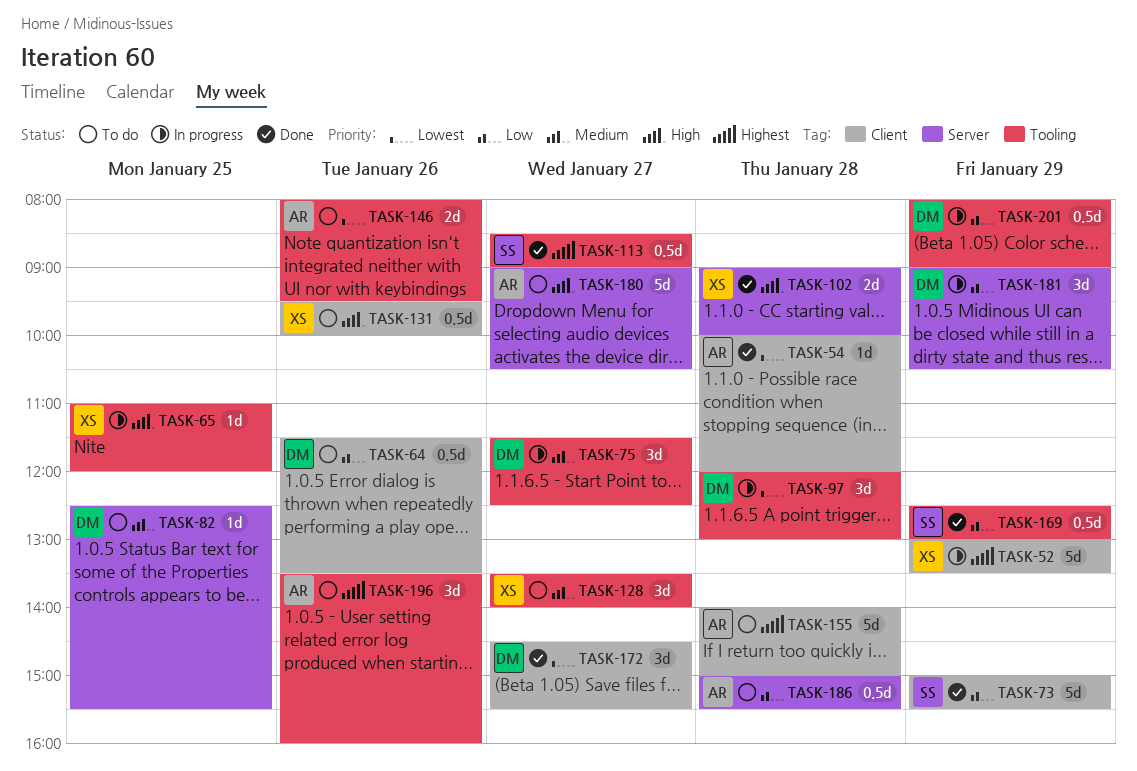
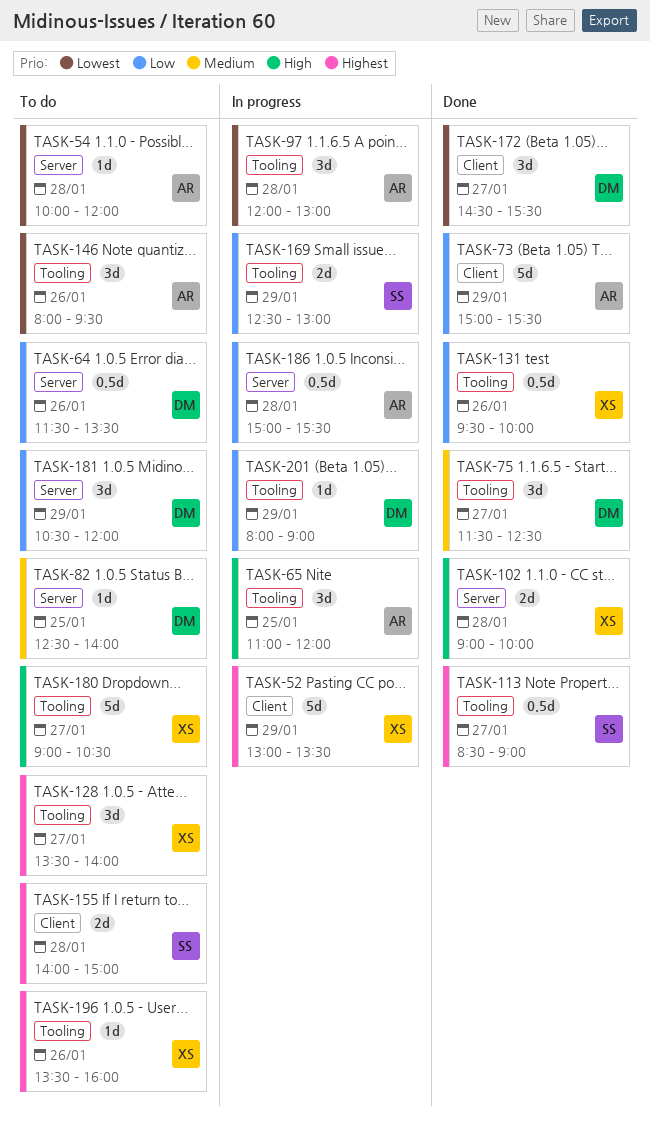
TASK-54, status: Done -> To do
TASK-54, label: Client -> Server
TASK-64, label: Client -> Server
TASK-65, owner: XS -> AR
TASK-65, estimate: 1d -> 3d
TASK-73, owner: SS -> AR
TASK-75, status: In progress -> Done
TASK-82, ends: 15:30 -> 14:00
TASK-97, owner: DM -> AR
TASK-128, priority: Medium -> Highest
TASK-131, status: To do -> Done
TASK-131, priority: High -> Low
TASK-131, label: Client -> Tooling
TASK-146, estimate: 2d -> 3d
TASK-155, owner: AR -> SS
TASK-155, estimate: 5d -> 2d
TASK-169, status: Done -> In progress
TASK-169, estimate: 0.5d -> 2d
TASK-180, owner: AR -> XS
TASK-180, label: Server -> Tooling
TASK-181, status: In progress -> To do
TASK-181, begins: 09:00 -> 10:30
TASK-181, ends: 10:30 -> 12:00
TASK-186, status: To do -> In progress
TASK-196, owner: AR -> XS
TASK-196, estimate: 3d -> 1d
TASK-201, estimate: 0.5d -> 1d

